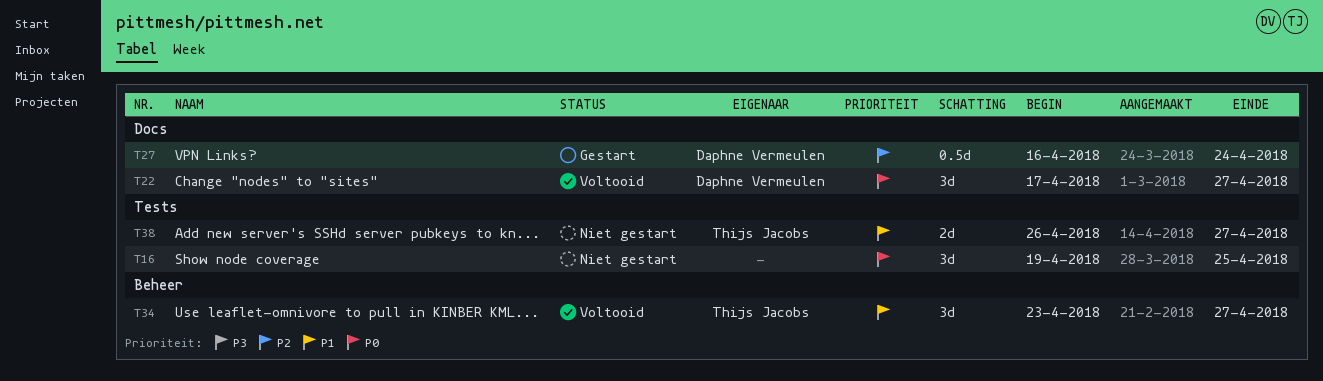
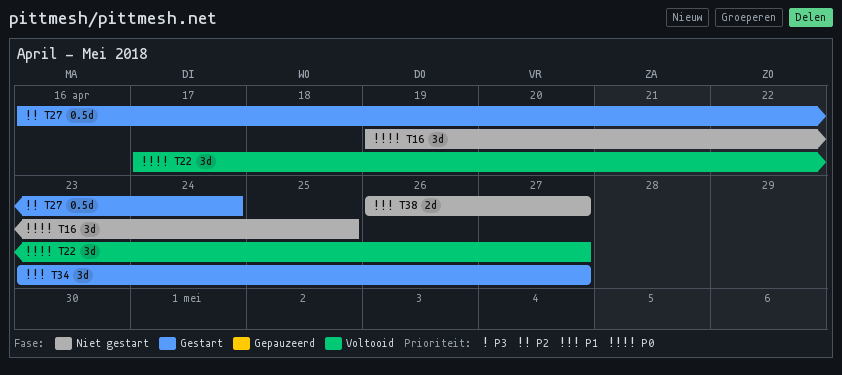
T34, status: Voltooid -> Gestart

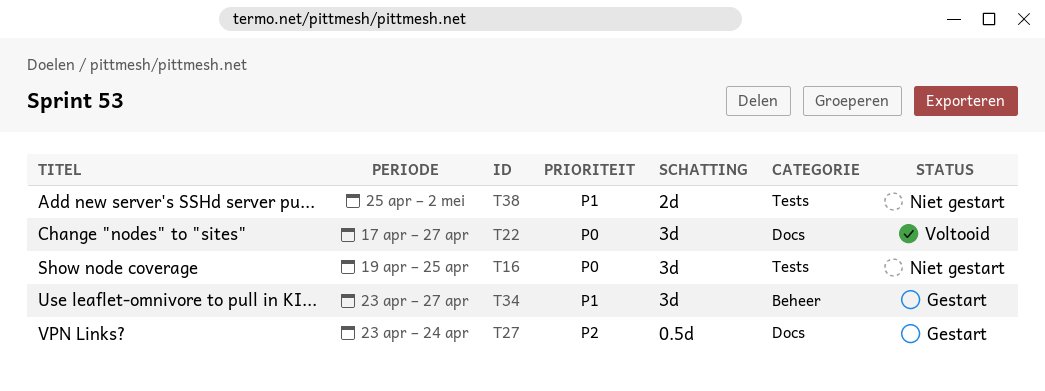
T27, start: Apr 16 -> Apr 23
T38, start: Apr 26 -> Apr 25
T38, due: Apr 27 -> May 2

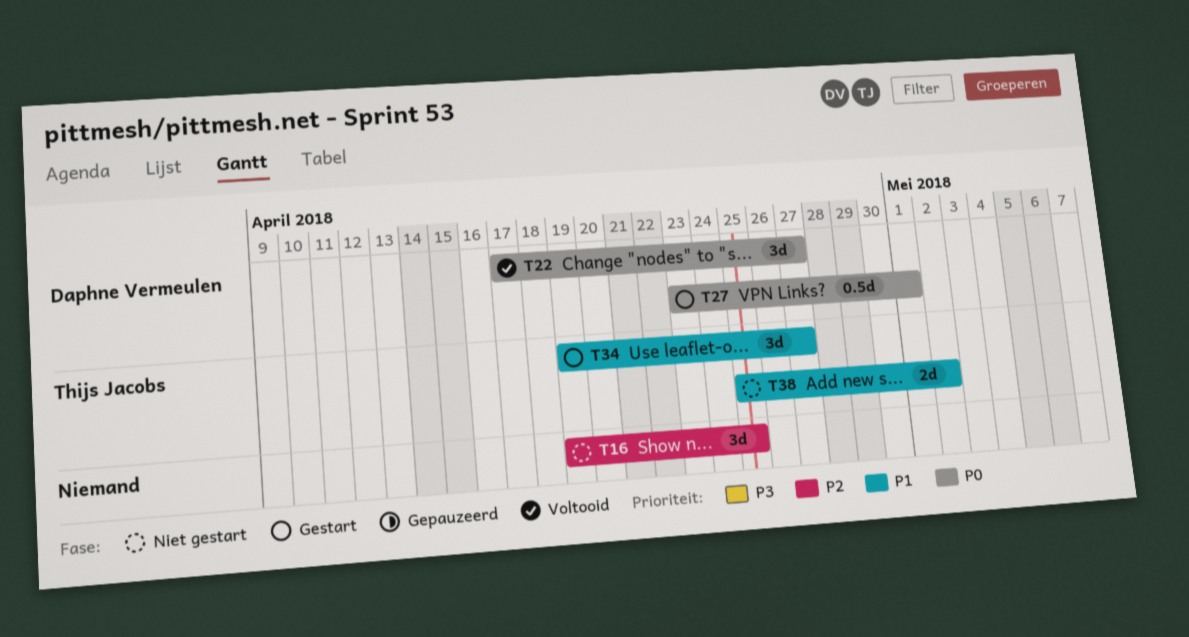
T16, priority: P0 -> P2
T27, priority: P2 -> P0
T27, due: Apr 24 -> May 1
T34, start: Apr 23 -> Apr 19

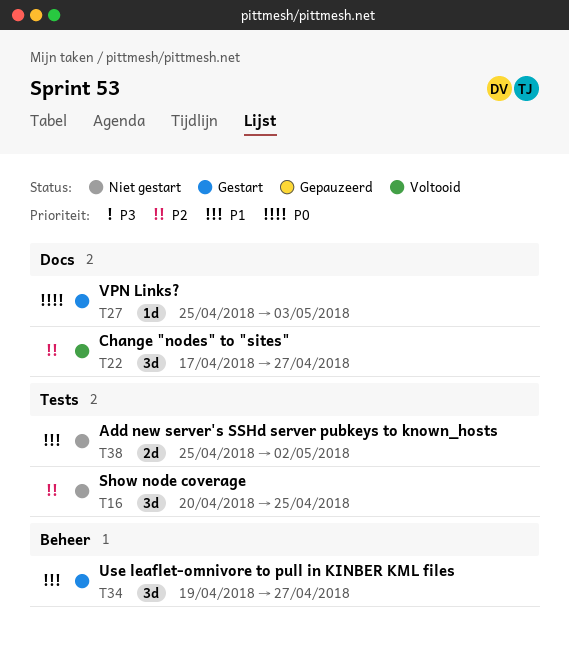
T16, start: Apr 19 -> Apr 20
T22, priority: P0 -> P2
T27, estimate: 0.5d -> 1d
T27, start: Apr 23 -> Apr 25
T27, due: May 1 -> May 3

